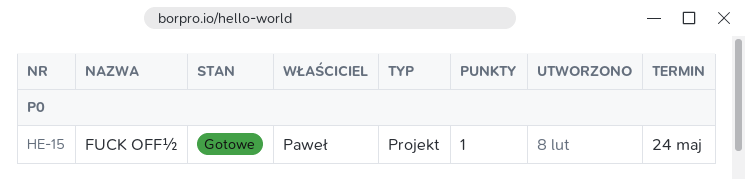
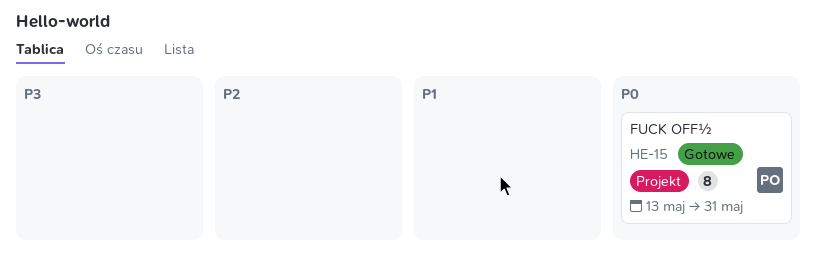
HE-15, estimate: 1 -> 8
HE-15, due: May 24 -> May 31

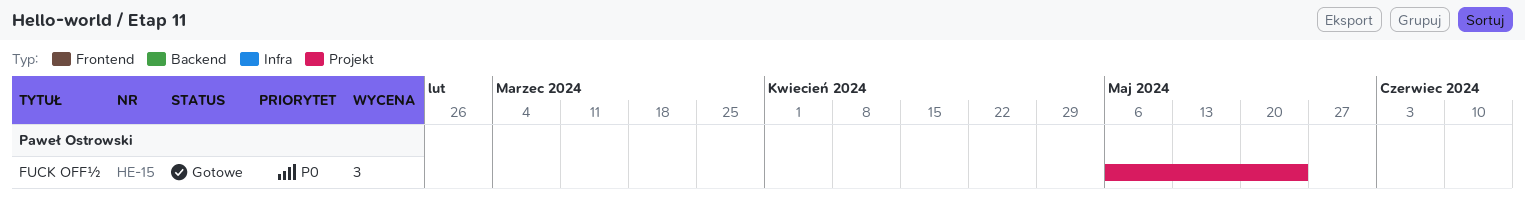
HE-15, estimate: 8 -> 3
HE-15, start: May 13 -> May 6
HE-15, due: May 31 -> May 24

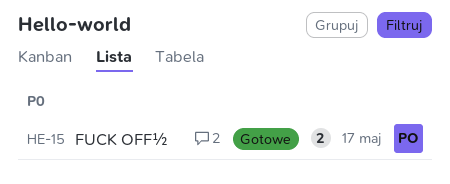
HE-15, estimate: 3 -> 2
HE-15, due: May 24 -> May 17

